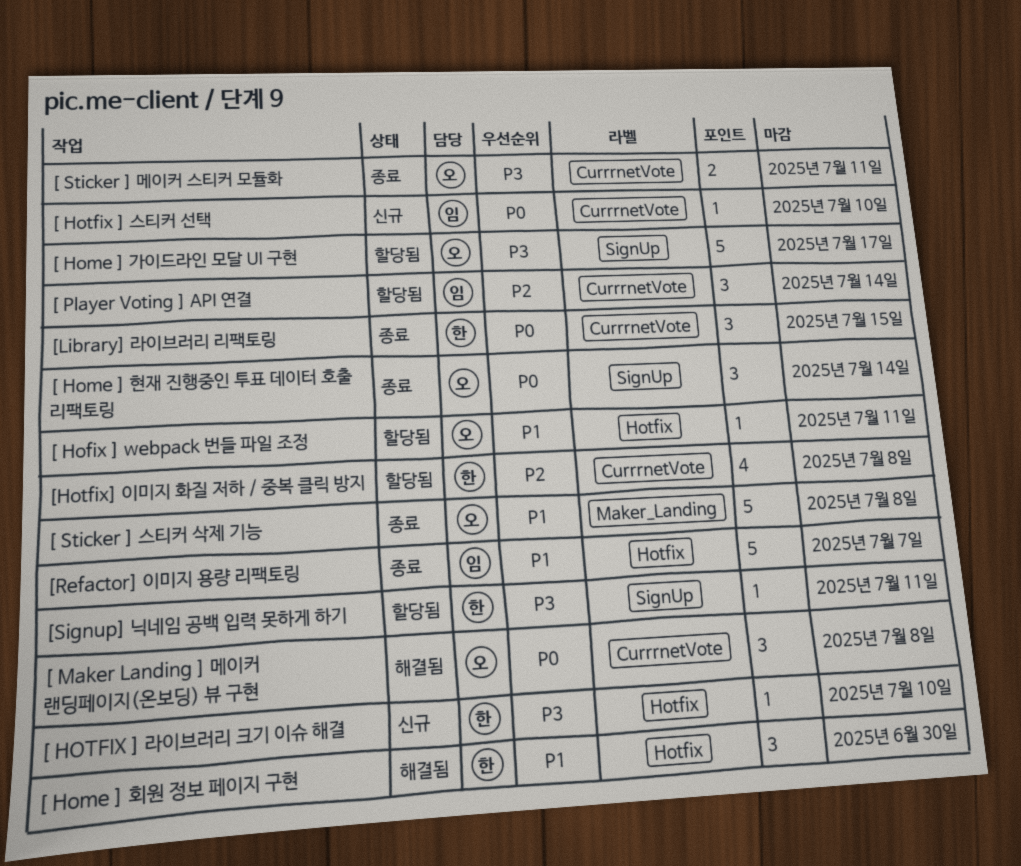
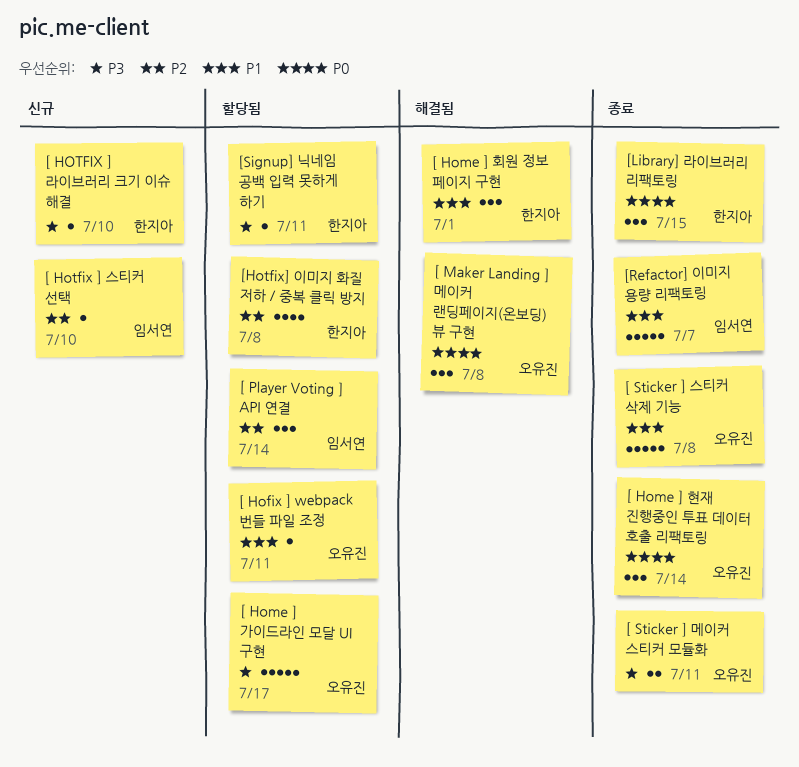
[ Home ] 회원 정보 페이지 구현, due: Jun 30 -> Jul 1
[ Hotfix ] 스티커 선택, priority: P0 -> P2

